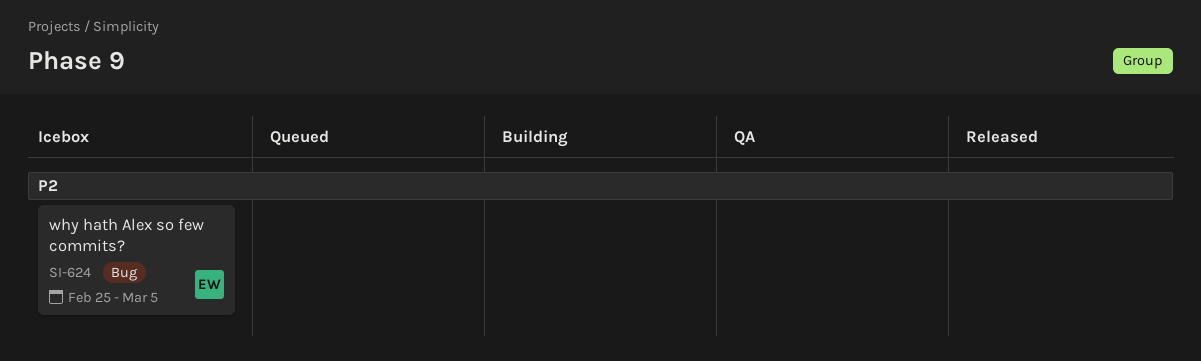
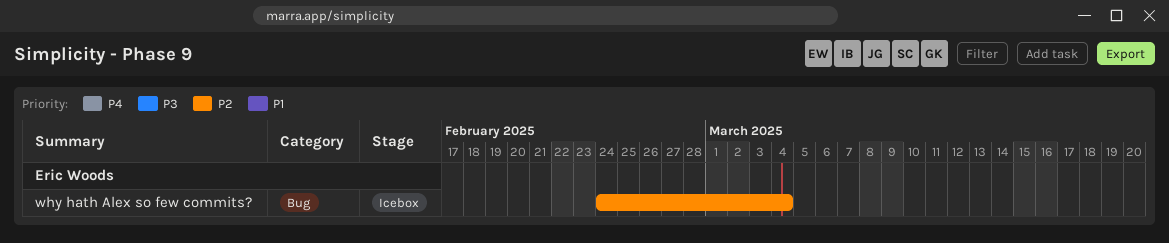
why hath Alex so few commits?, start: Feb 25 -> Feb 24
why hath Alex so few commits?, due: Mar 5 -> Mar 4

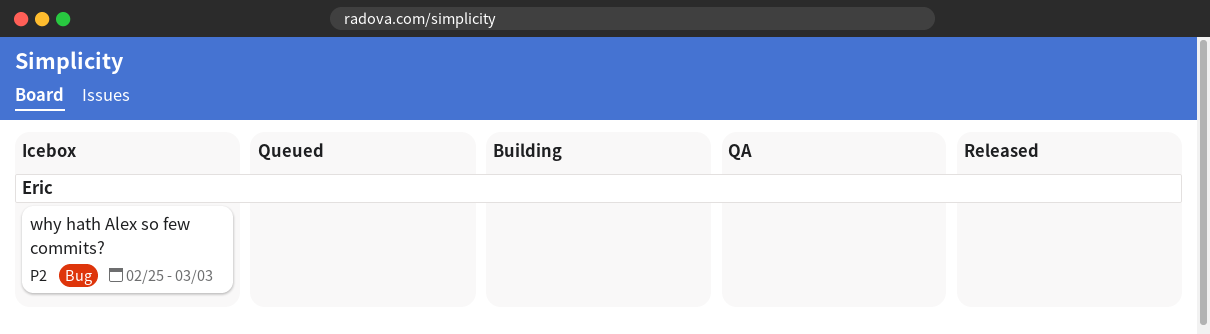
why hath Alex so few commits?, start: Feb 24 -> Feb 25
why hath Alex so few commits?, due: Mar 4 -> Mar 3

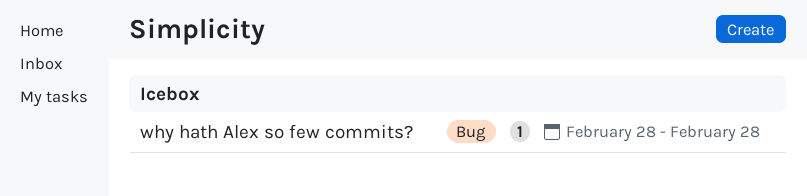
why hath Alex so few commits?, start: Feb 25 -> Feb 28
why hath Alex so few commits?, due: Mar 3 -> Feb 28

